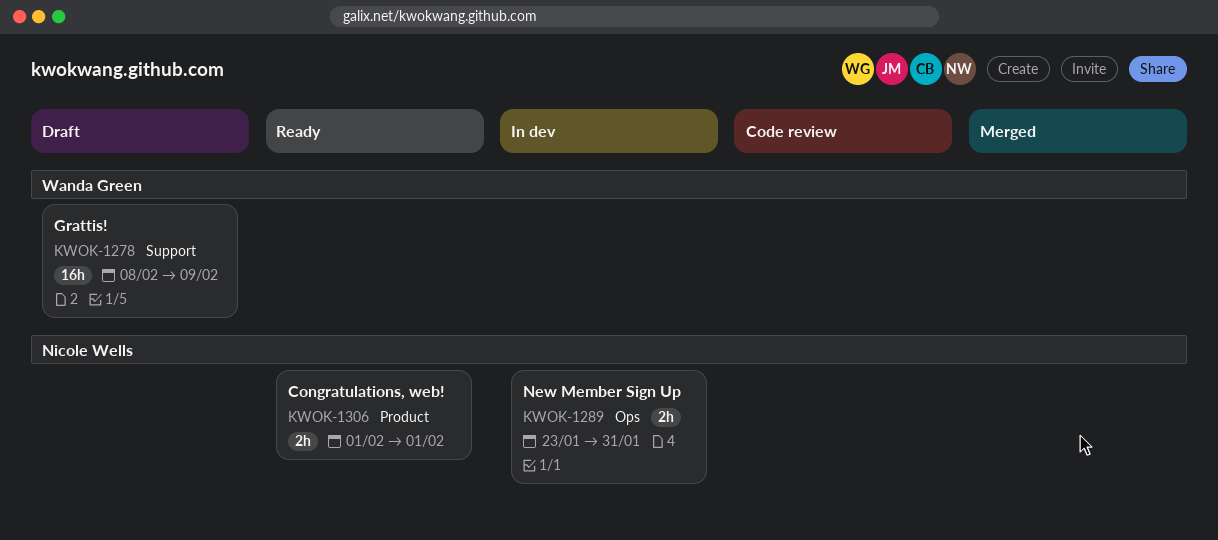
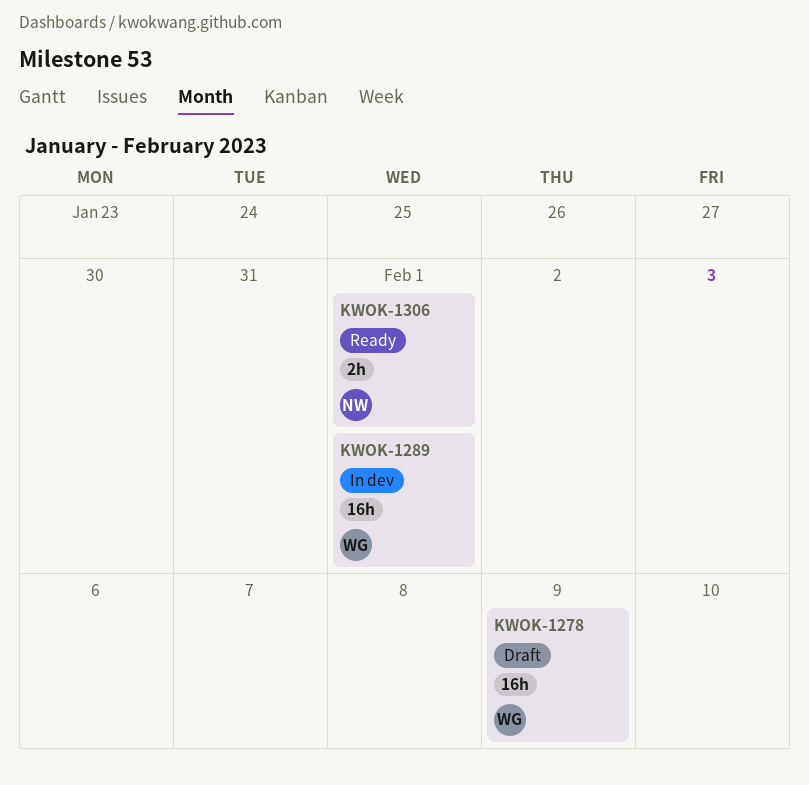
KWOK-1289, owner: Nicole Wells -> Wanda Green
KWOK-1289, estimate: 2h -> 16h
KWOK-1289, due: Jan 31 -> Feb 1

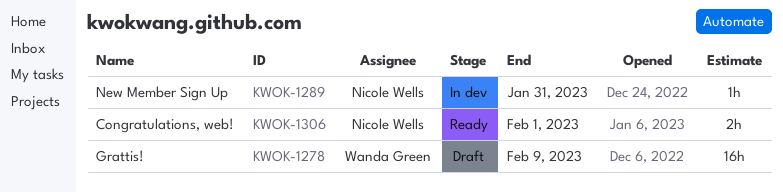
KWOK-1289, owner: Wanda Green -> Nicole Wells
KWOK-1289, estimate: 16h -> 1h
KWOK-1289, due: Feb 1 -> Jan 31

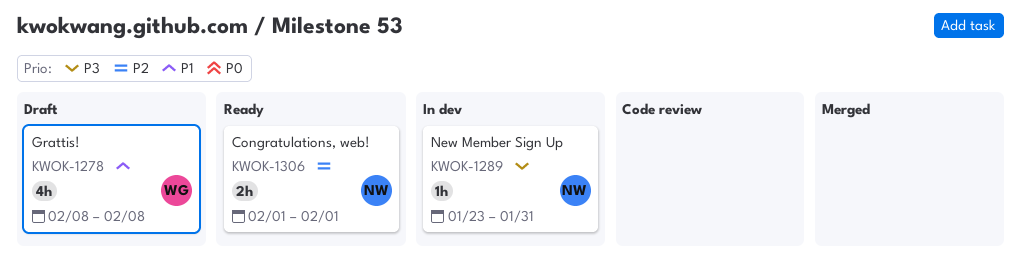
KWOK-1278, estimate: 16h -> 4h
KWOK-1278, due: Feb 9 -> Feb 8

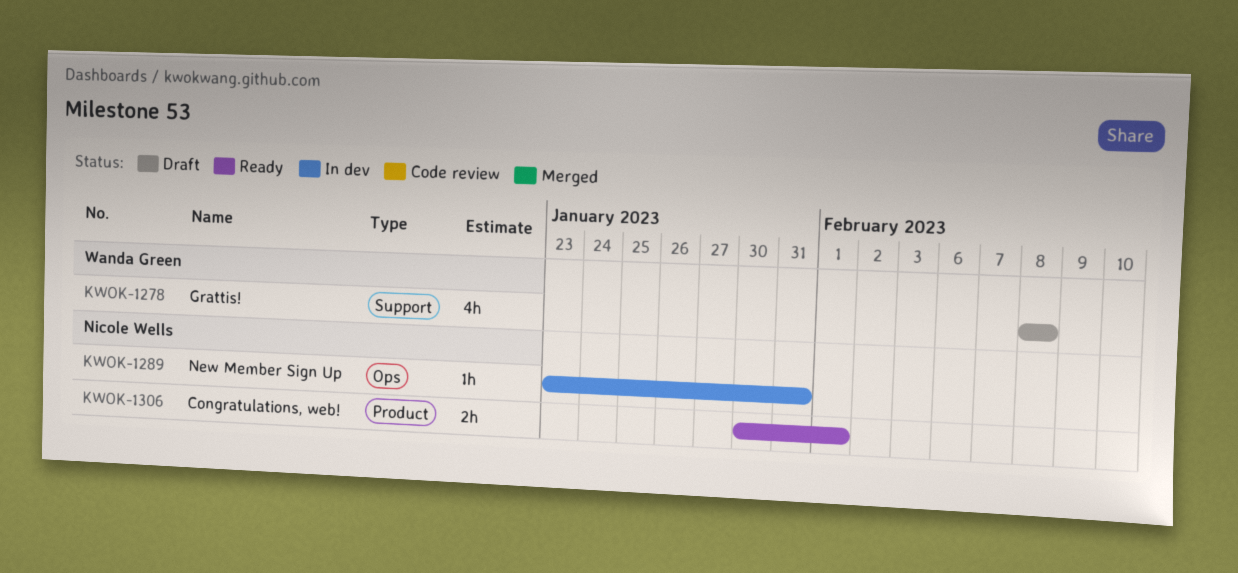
KWOK-1306, start: Feb 1 -> Jan 30

